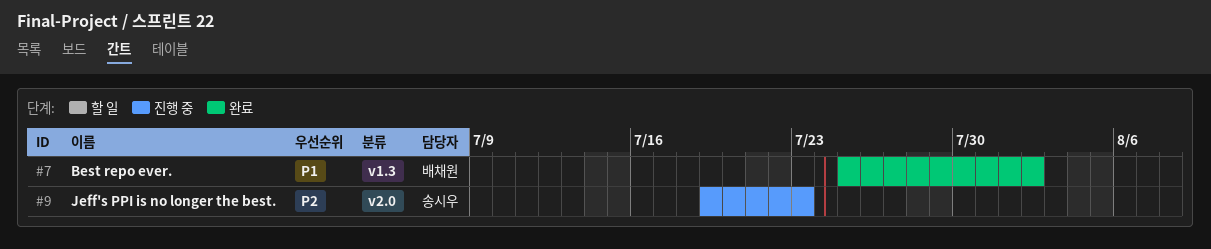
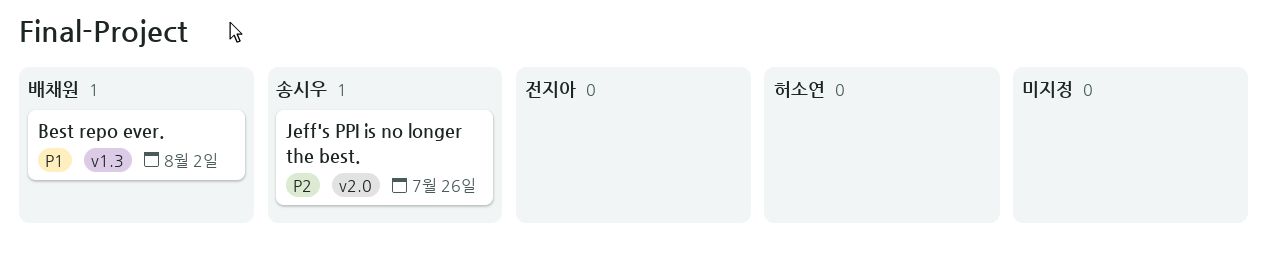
Jeff's PPI is no longer the best., due: Jul 23 -> Jul 26

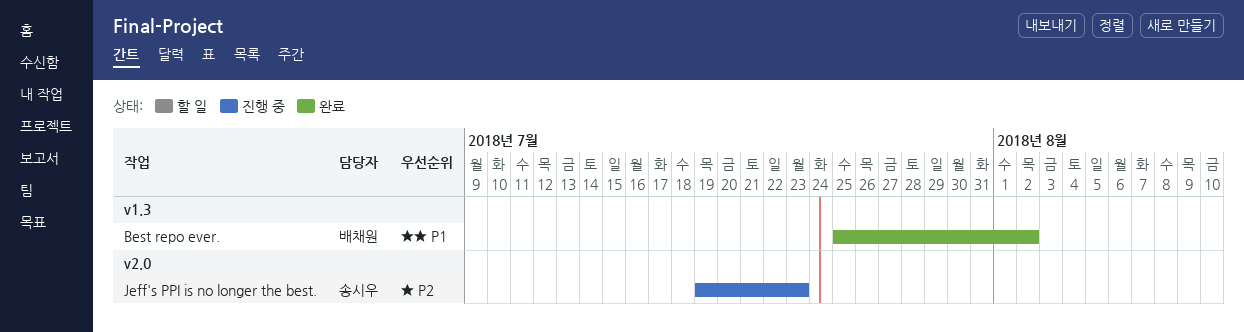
Jeff's PPI is no longer the best., due: Jul 26 -> Jul 23

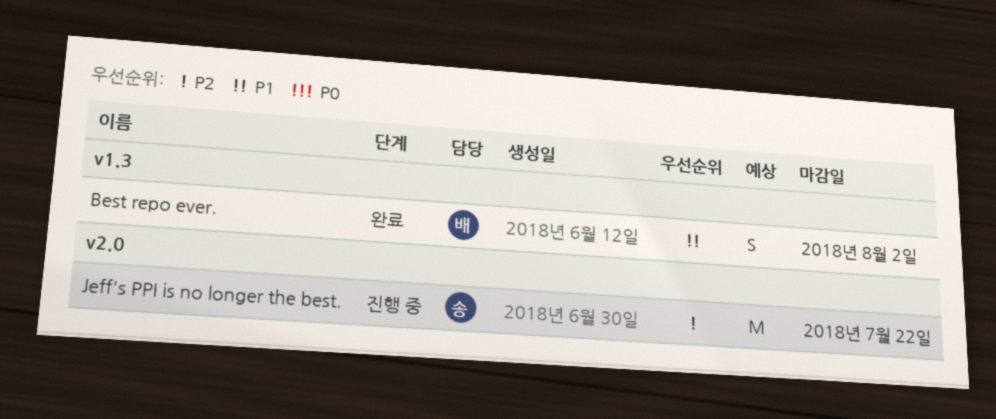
Jeff's PPI is no longer the best., due: Jul 23 -> Jul 22

